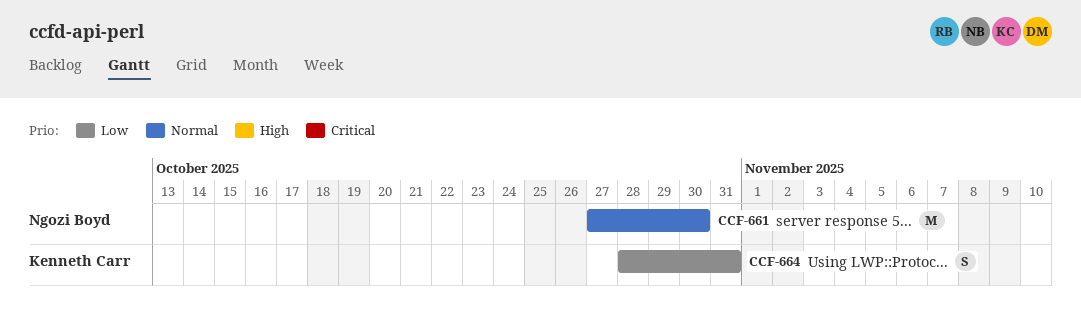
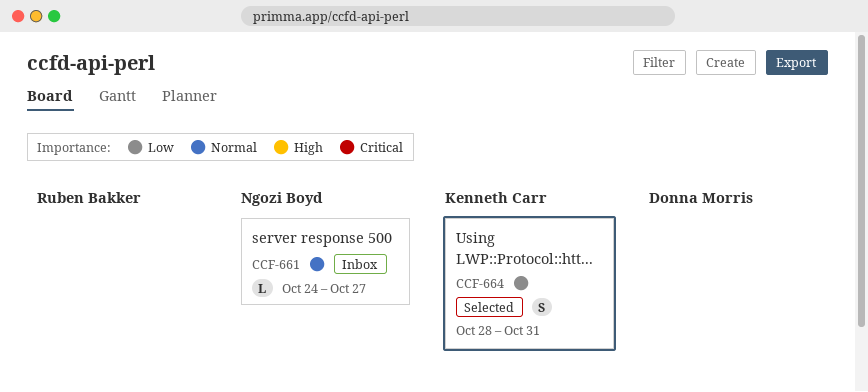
CCF-661, estimate: M -> L
CCF-661, start: Oct 27 -> Oct 24
CCF-661, due: Oct 30 -> Oct 27

